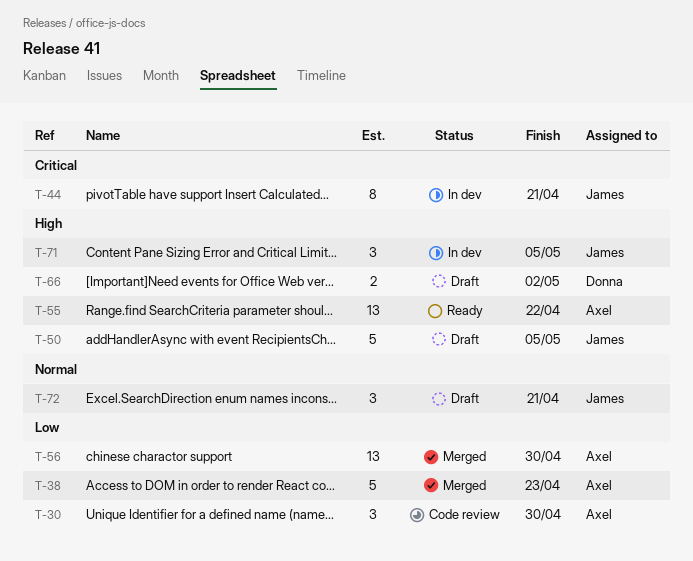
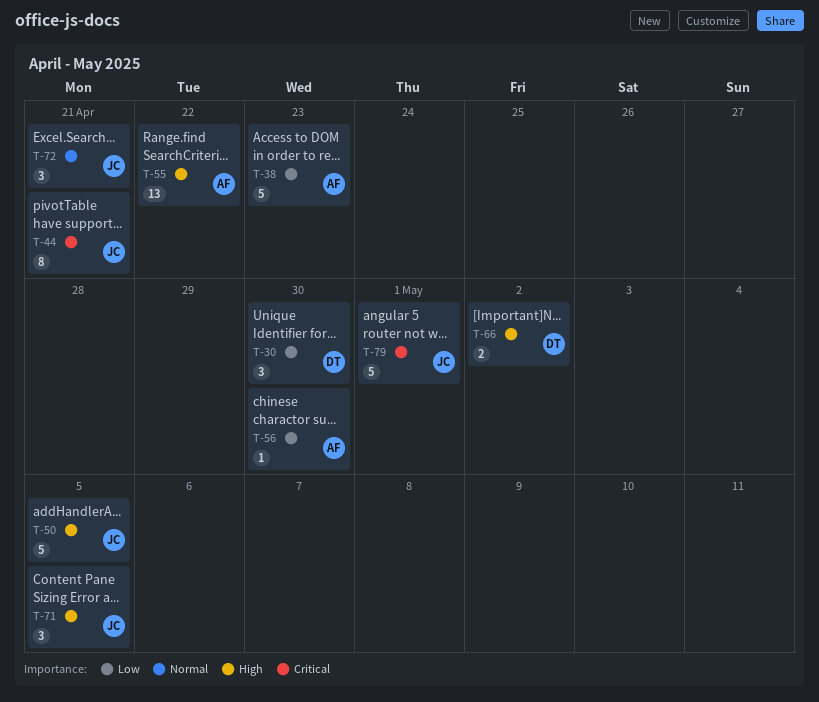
T-30, owner: Axel -> Donna
T-56, estimate: 13 -> 1
T-79: none -> present

